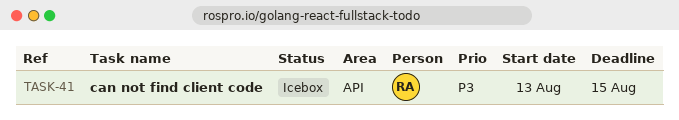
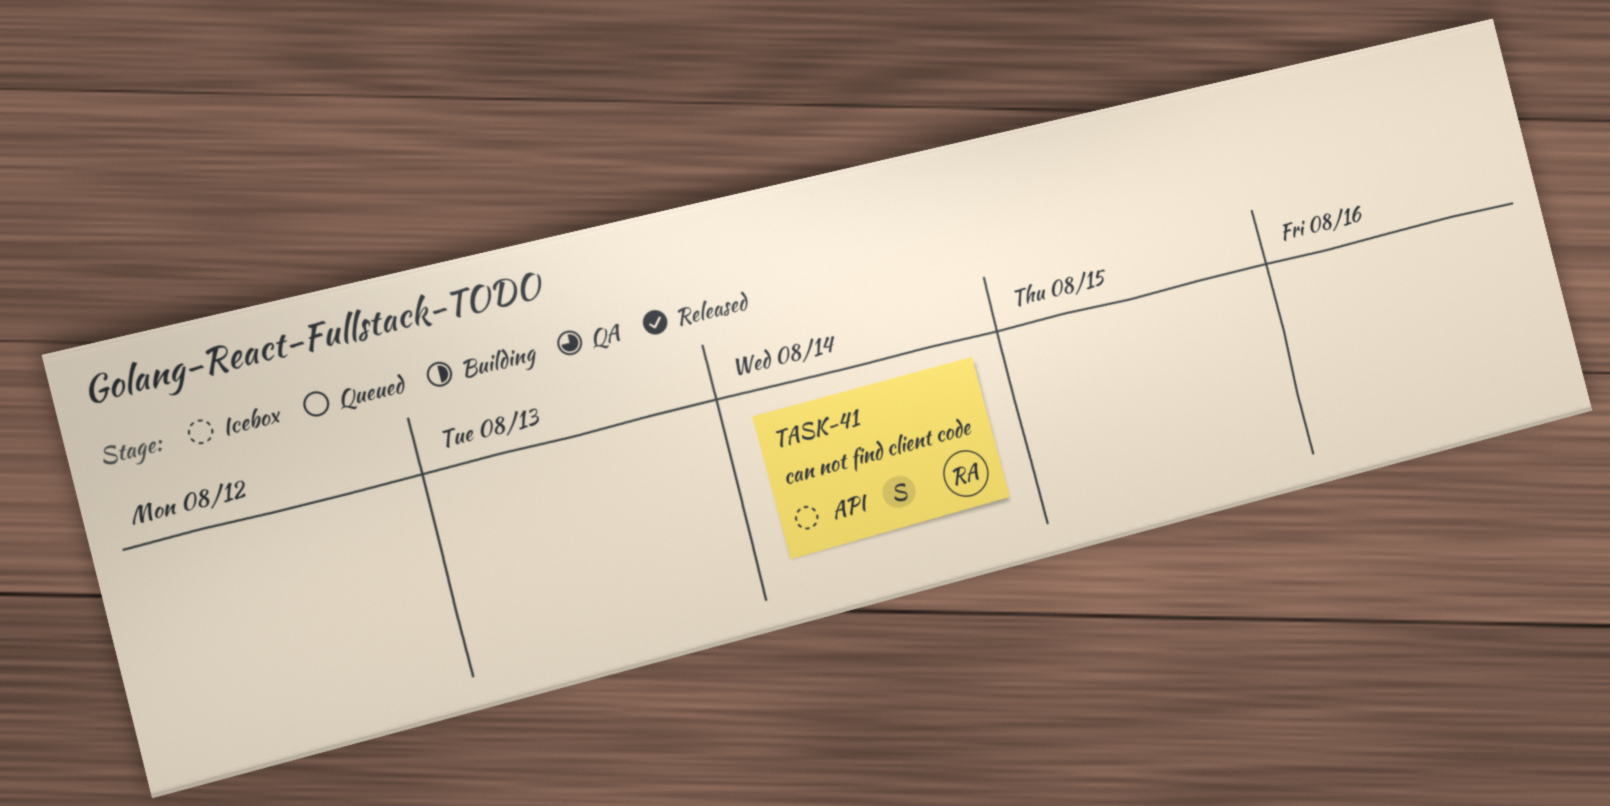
TASK-41, due: Aug 15 -> Aug 14

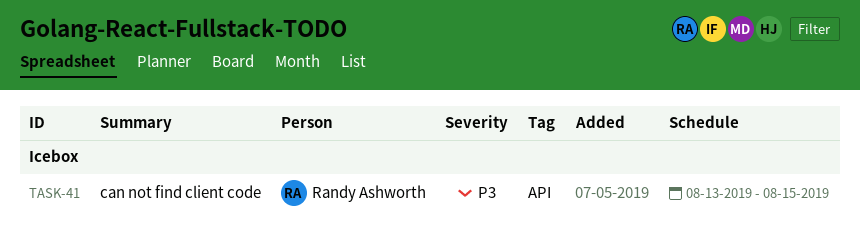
TASK-41, due: Aug 14 -> Aug 15

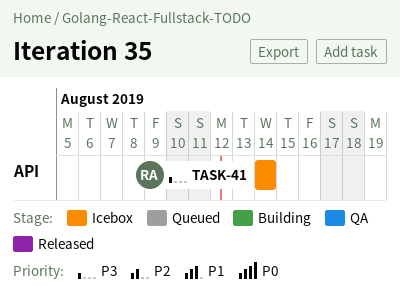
TASK-41, start: Aug 13 -> Aug 14
TASK-41, due: Aug 15 -> Aug 14

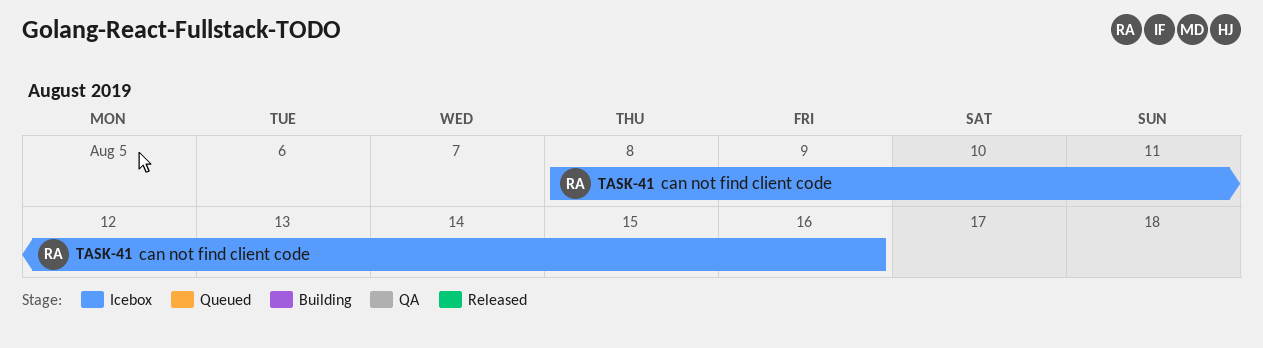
TASK-41, start: Aug 14 -> Aug 8
TASK-41, due: Aug 14 -> Aug 16

